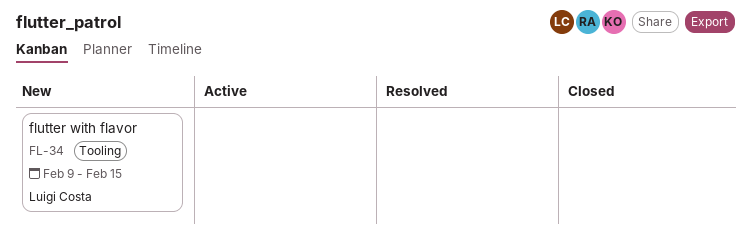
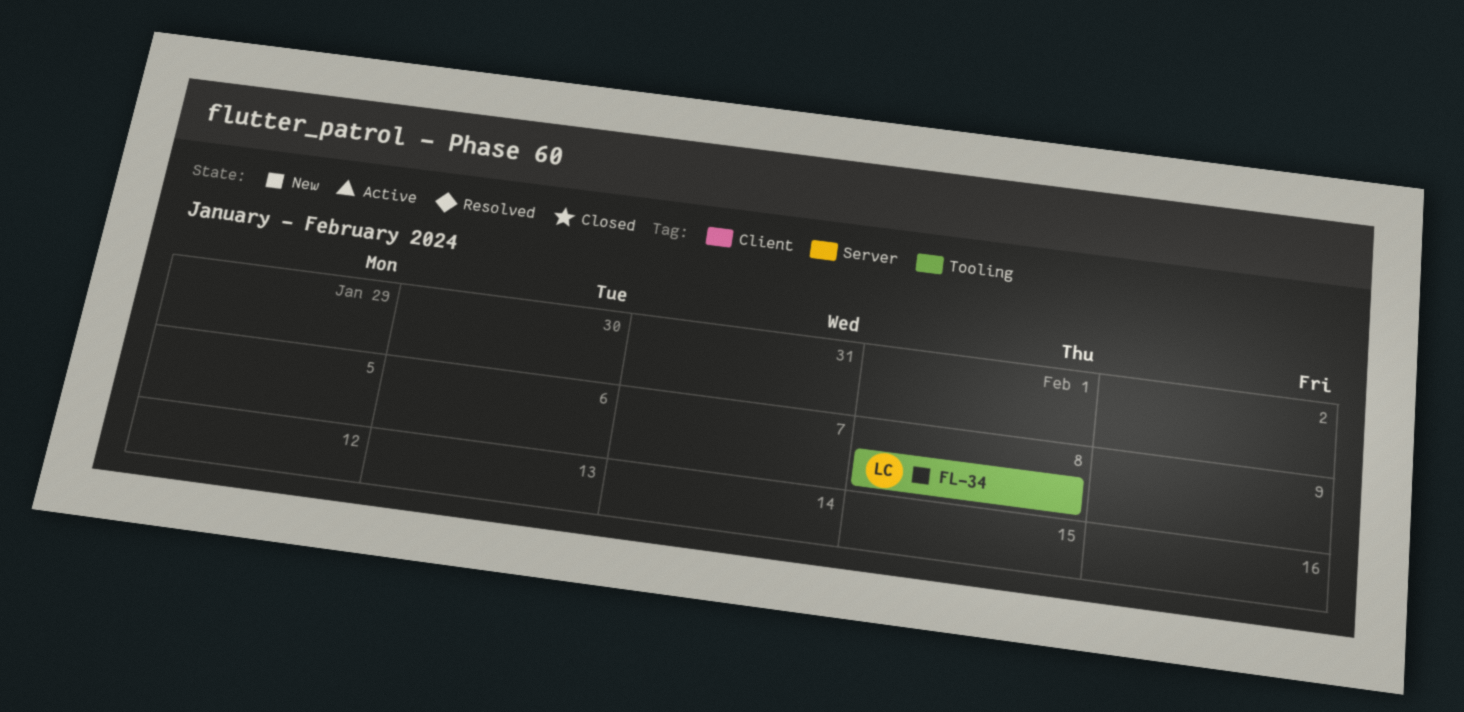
FL-34, start: Feb 9 -> Feb 8
FL-34, due: Feb 15 -> Feb 8

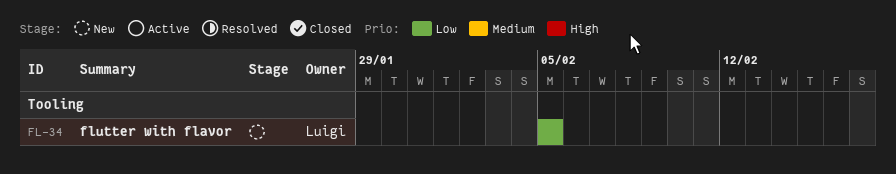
FL-34, start: Feb 8 -> Feb 5
FL-34, due: Feb 8 -> Feb 5

